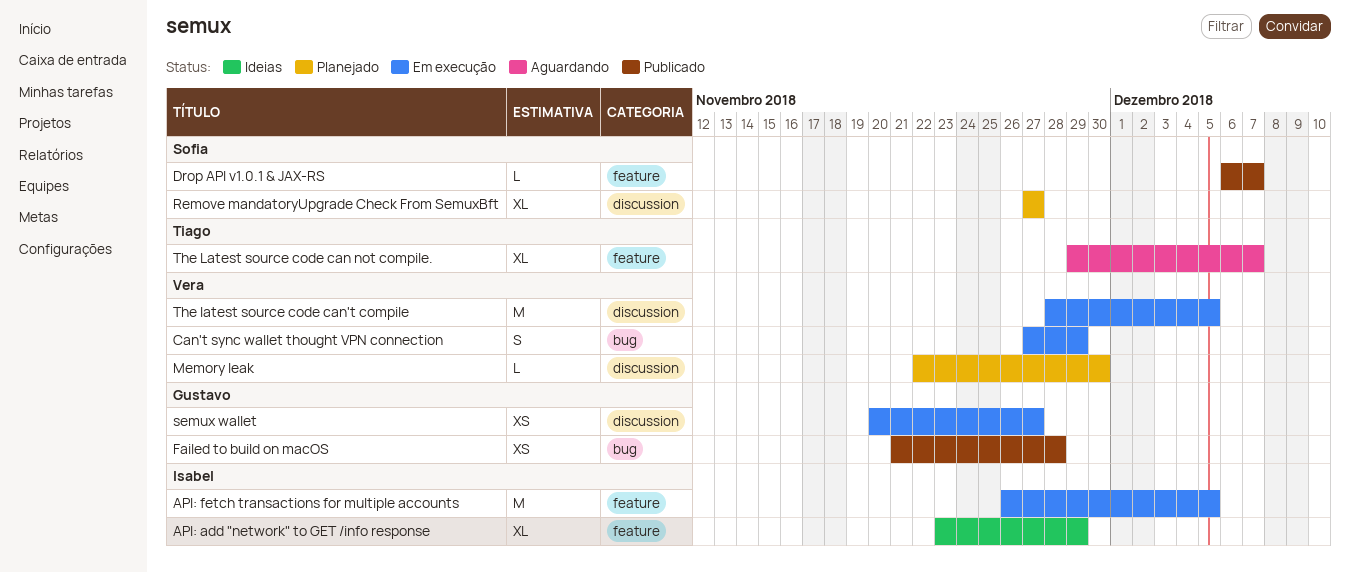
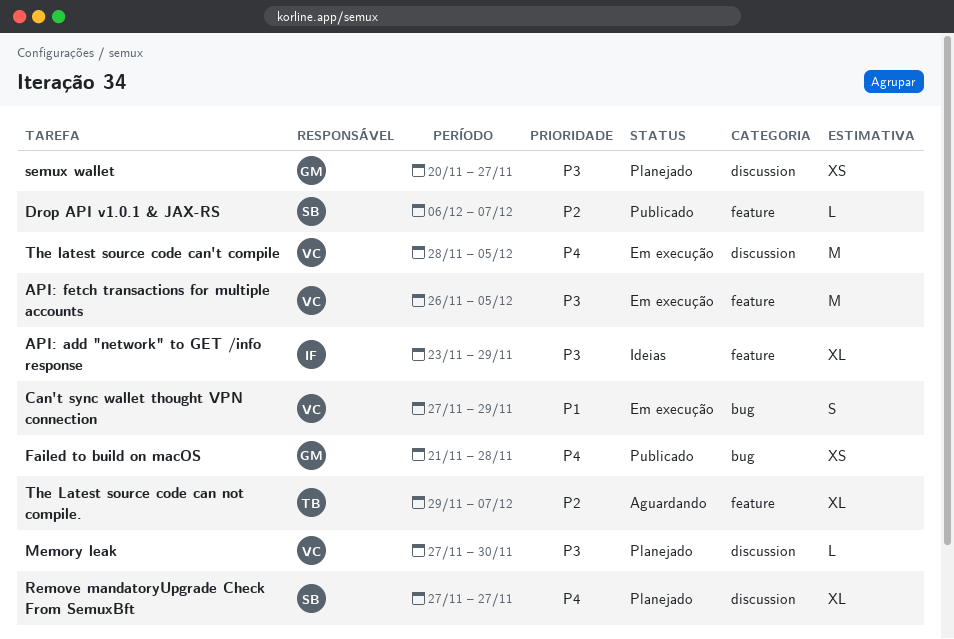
API: fetch transactions for multiple accounts, owner: Isabel -> Vera
Memory leak, start: Nov 22 -> Nov 27
semux wallet, status: Em execução -> Planejado

